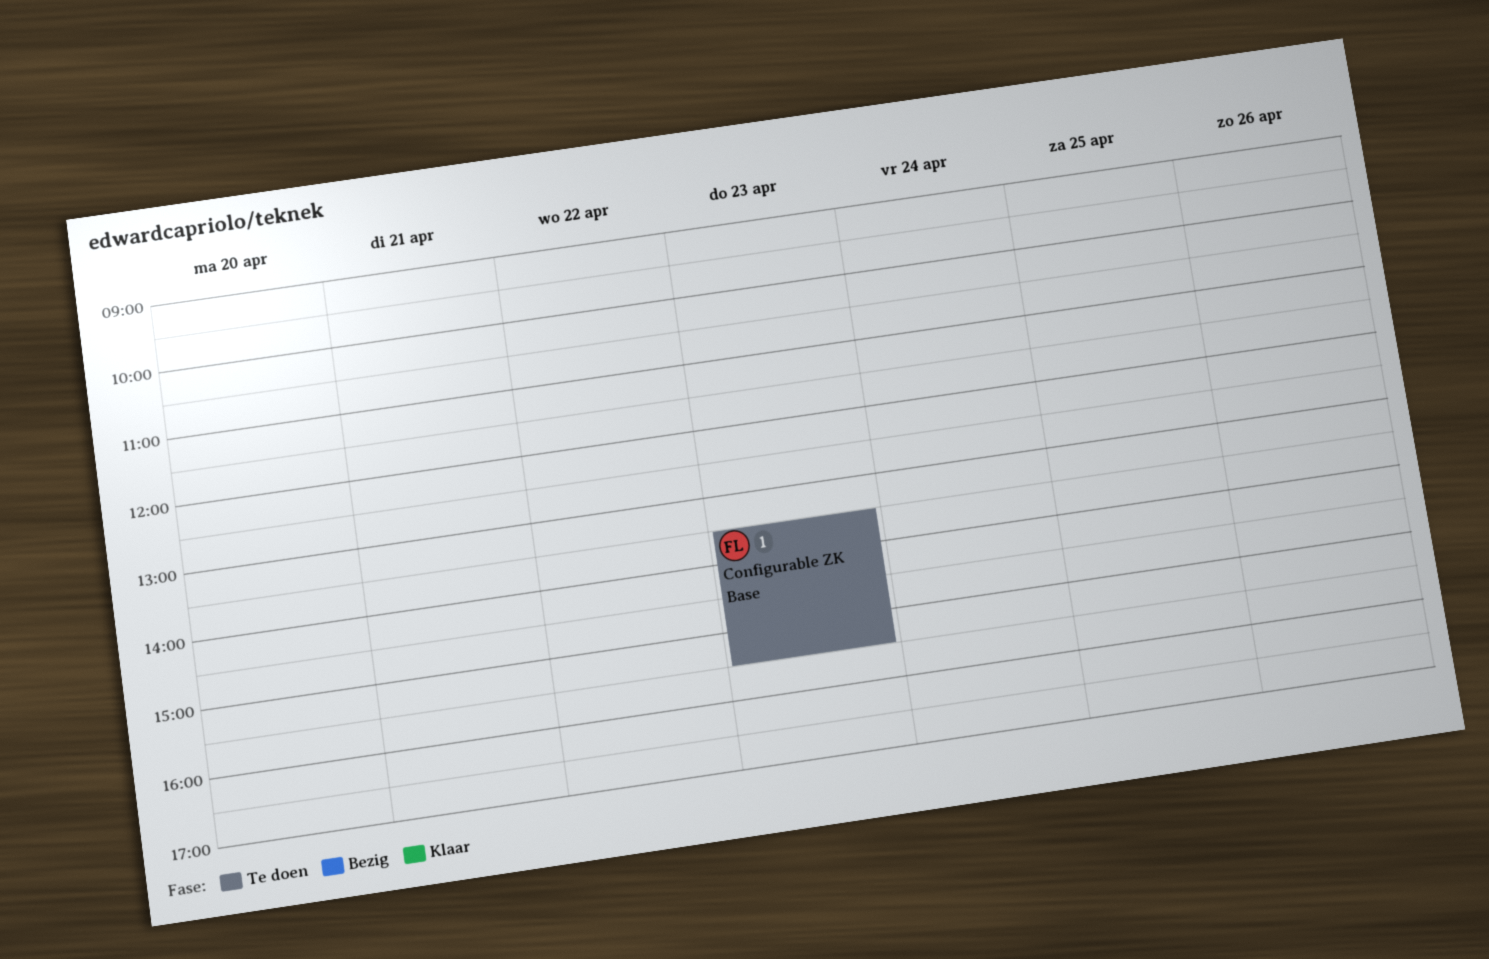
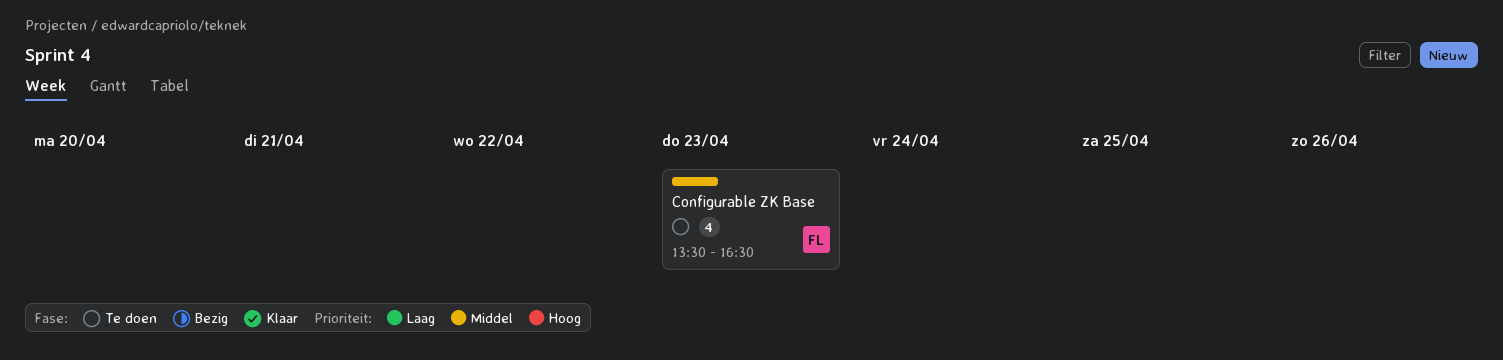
Configurable ZK Base, estimate: 1 -> 4
Configurable ZK Base, ends: 15:30 -> 16:30

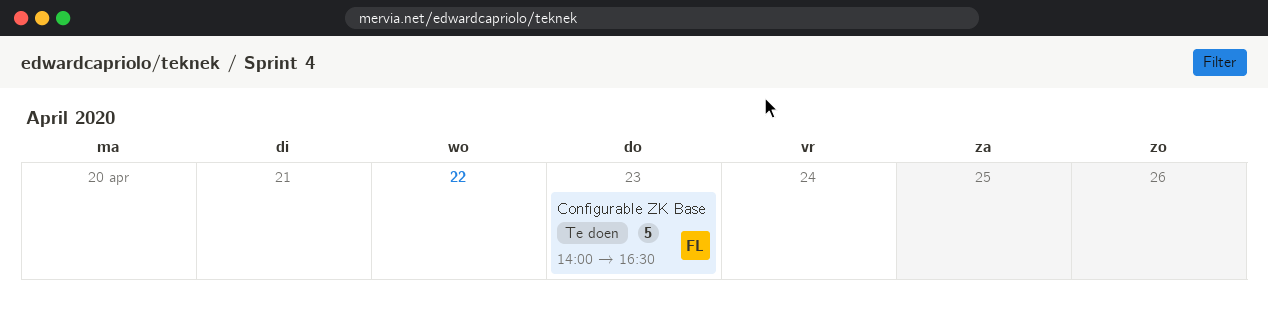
Configurable ZK Base, estimate: 4 -> 5
Configurable ZK Base, begins: 13:30 -> 14:00

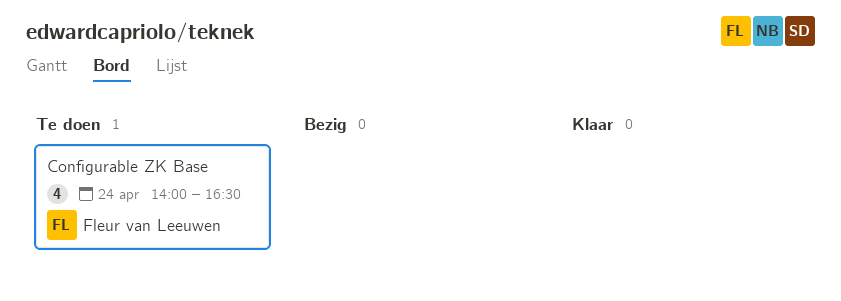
Configurable ZK Base, estimate: 5 -> 4
Configurable ZK Base, day: Apr 23 -> Apr 24

